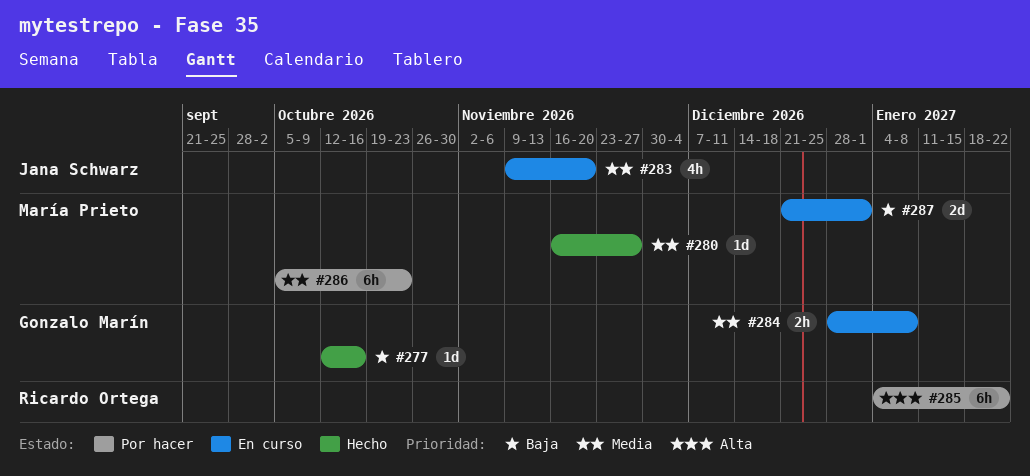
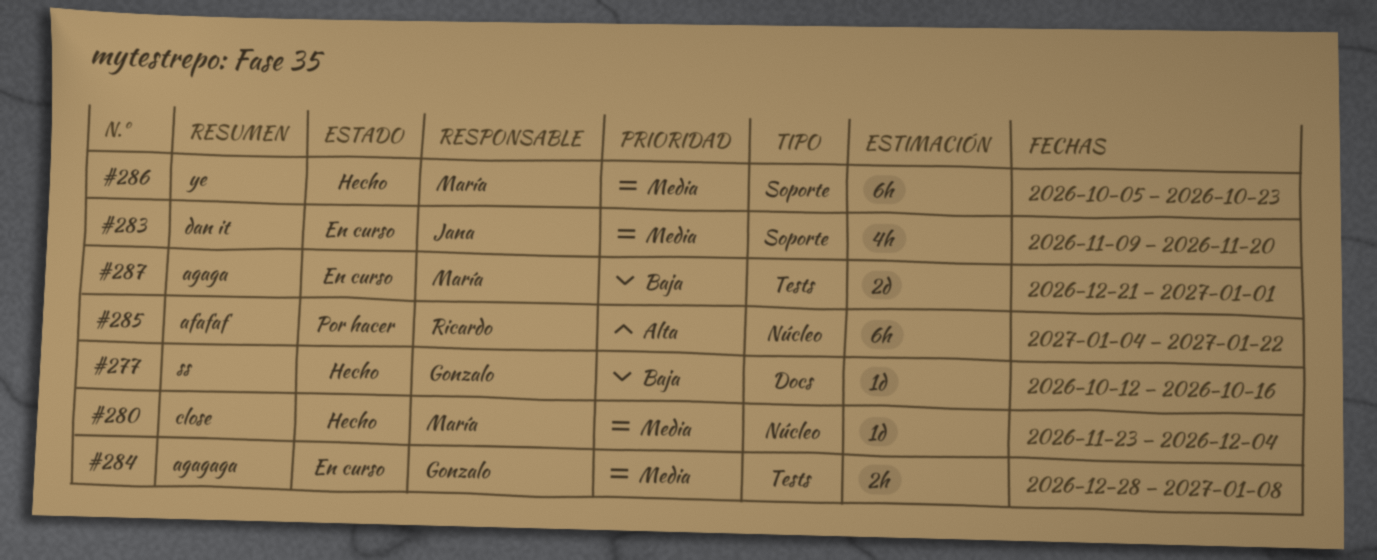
#280, start: Nov 16 -> Nov 23
#280, due: Nov 27 -> Dec 4
#286, status: Por hacer -> Hecho

